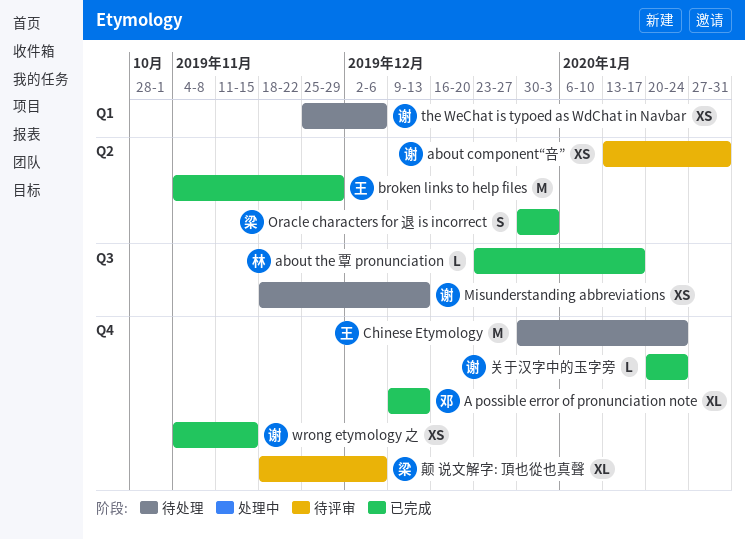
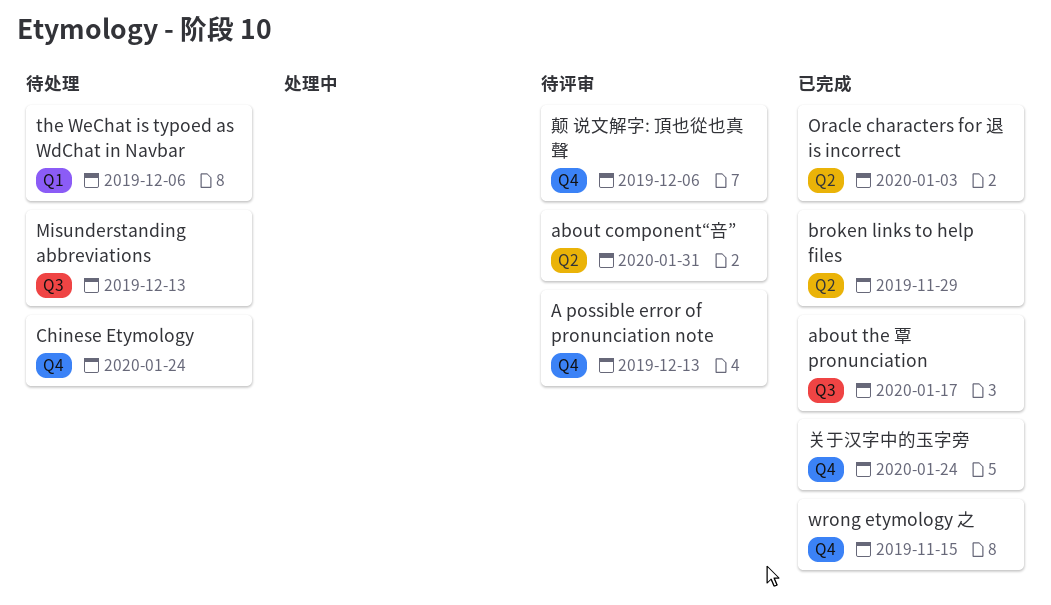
A possible error of pronunciation note, status: 已完成 -> 待评审

